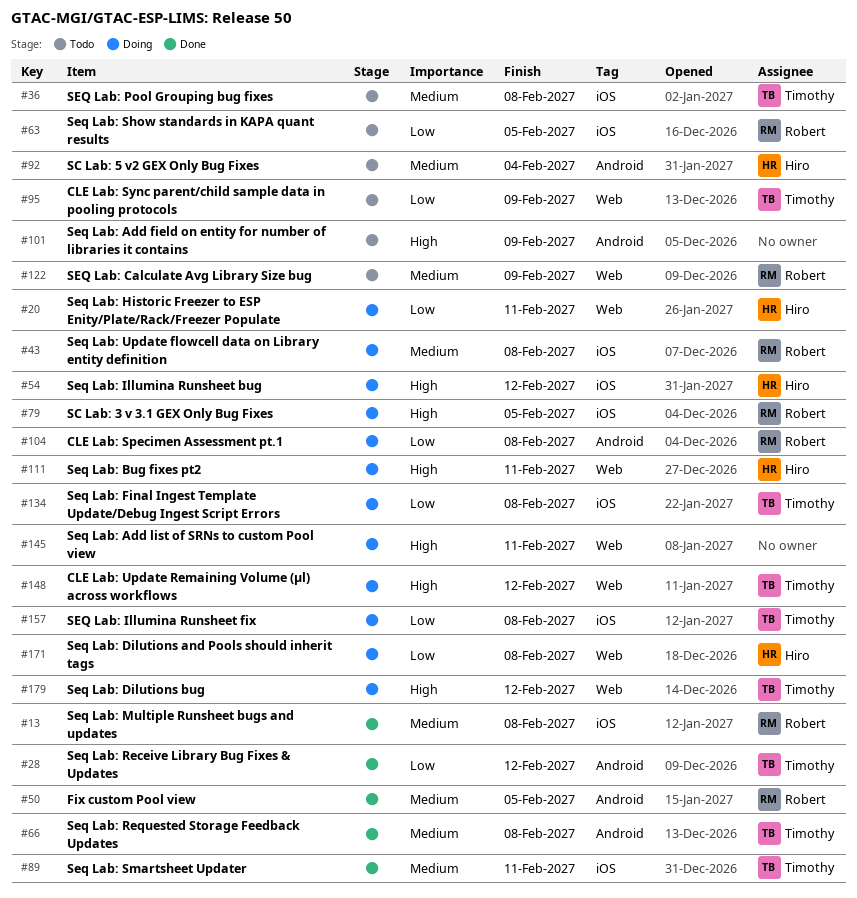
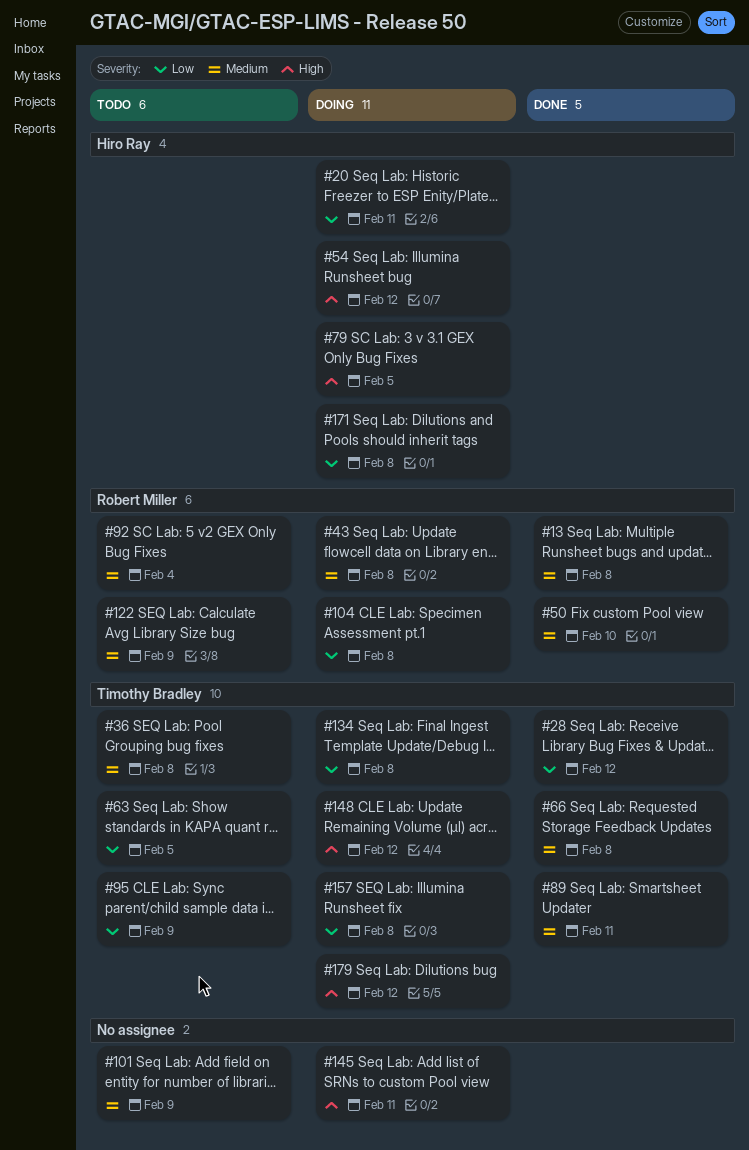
#50, due: Feb 5 -> Feb 10
#63, owner: Robert Miller -> Timothy Bradley
#79, owner: Robert Miller -> Hiro Ray
#92, owner: Hiro Ray -> Robert Miller
#101, priority: High -> Medium
#111: present -> none

